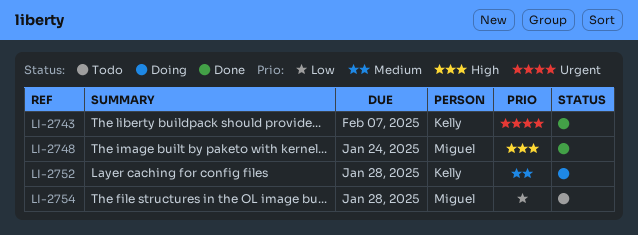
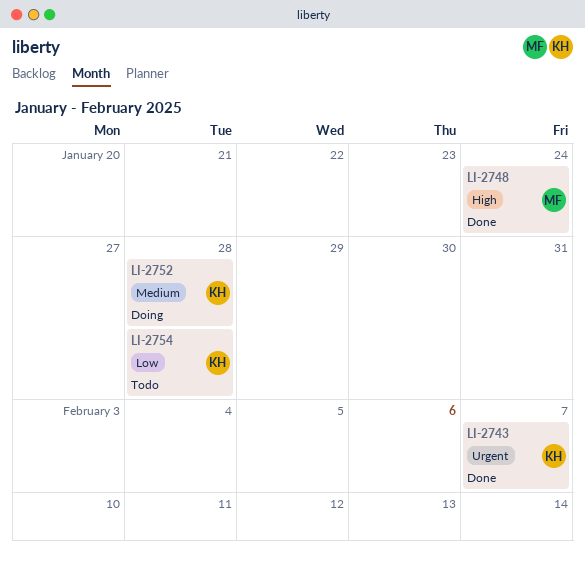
LI-2754, owner: Miguel -> Kelly

